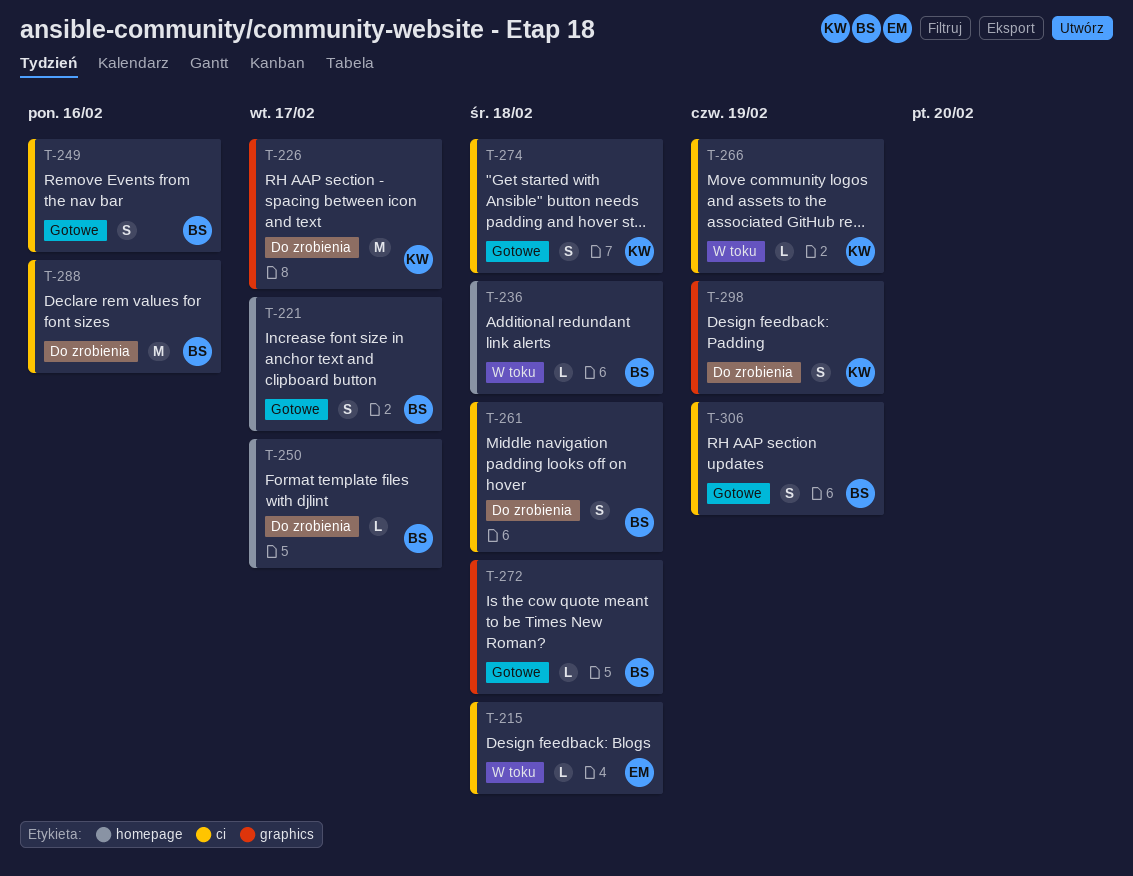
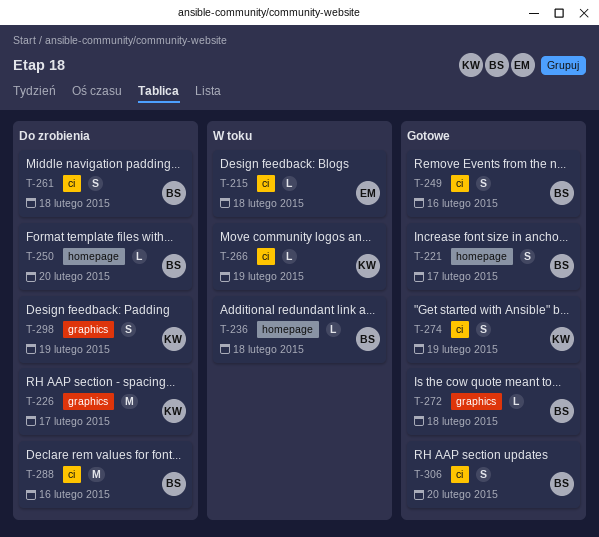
T-250, due: Feb 17 -> Feb 20
T-274, due: Feb 18 -> Feb 19
T-306, due: Feb 19 -> Feb 20

